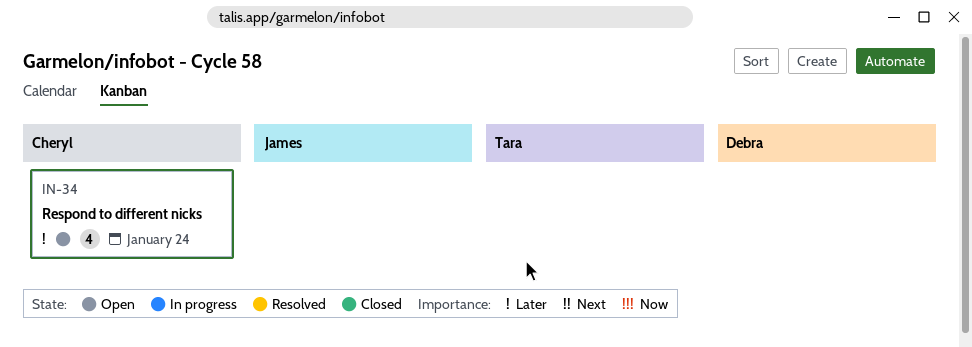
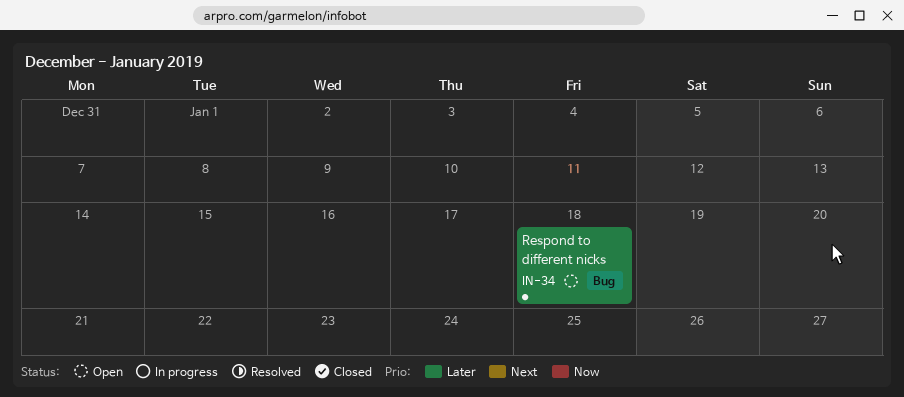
IN-34, estimate: 4 -> 1
IN-34, due: Jan 24 -> Jan 18

